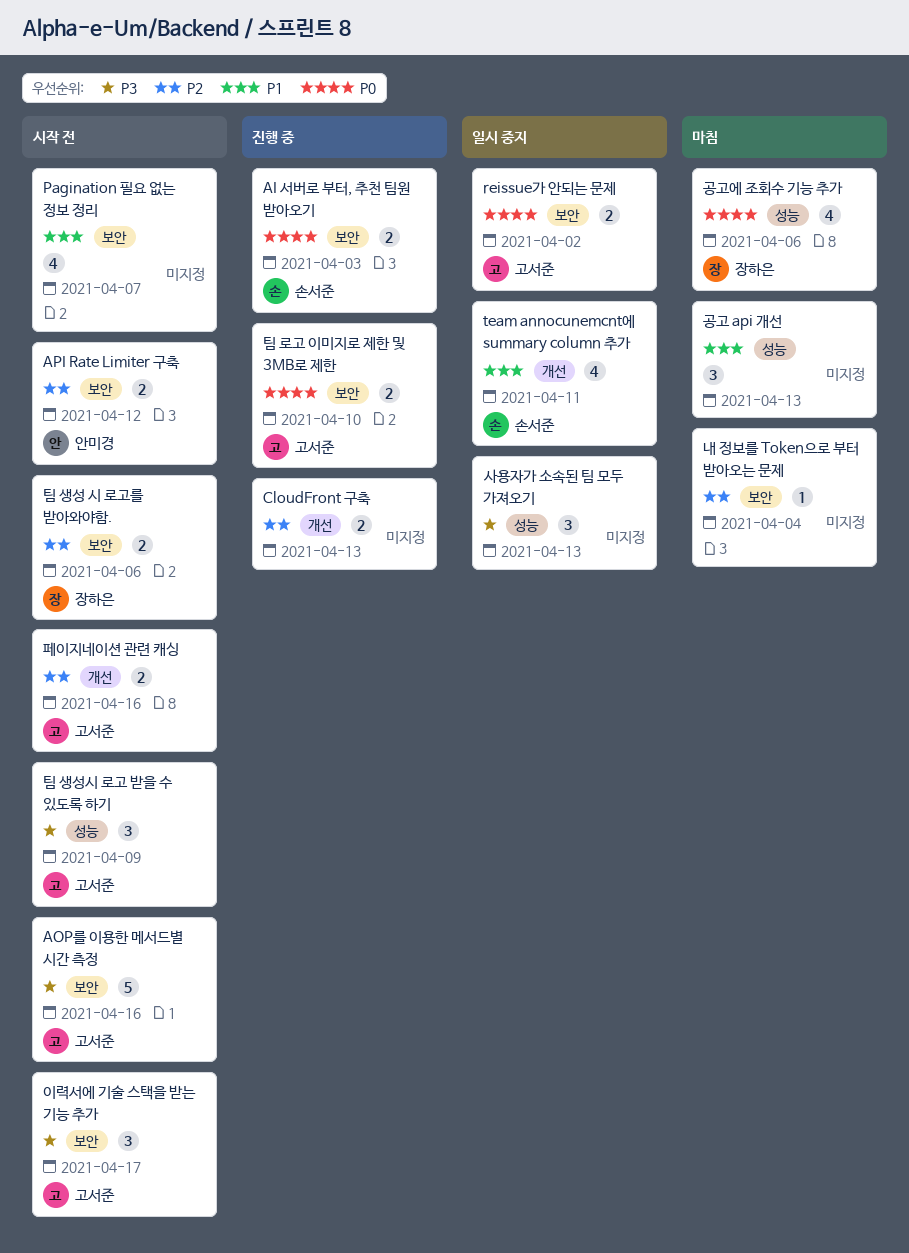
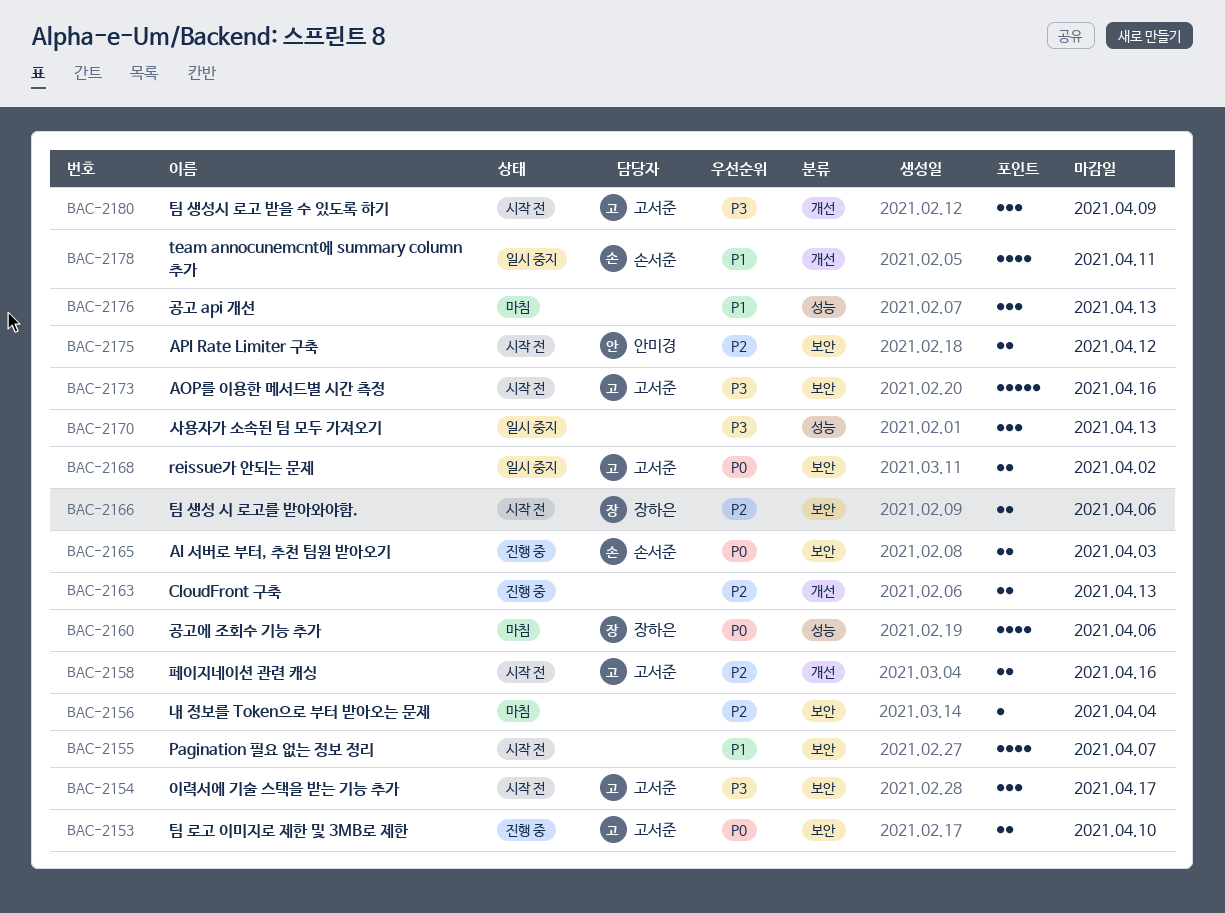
팀 생성시 로고 받을 수 있도록 하기, label: 성능 -> 개선

